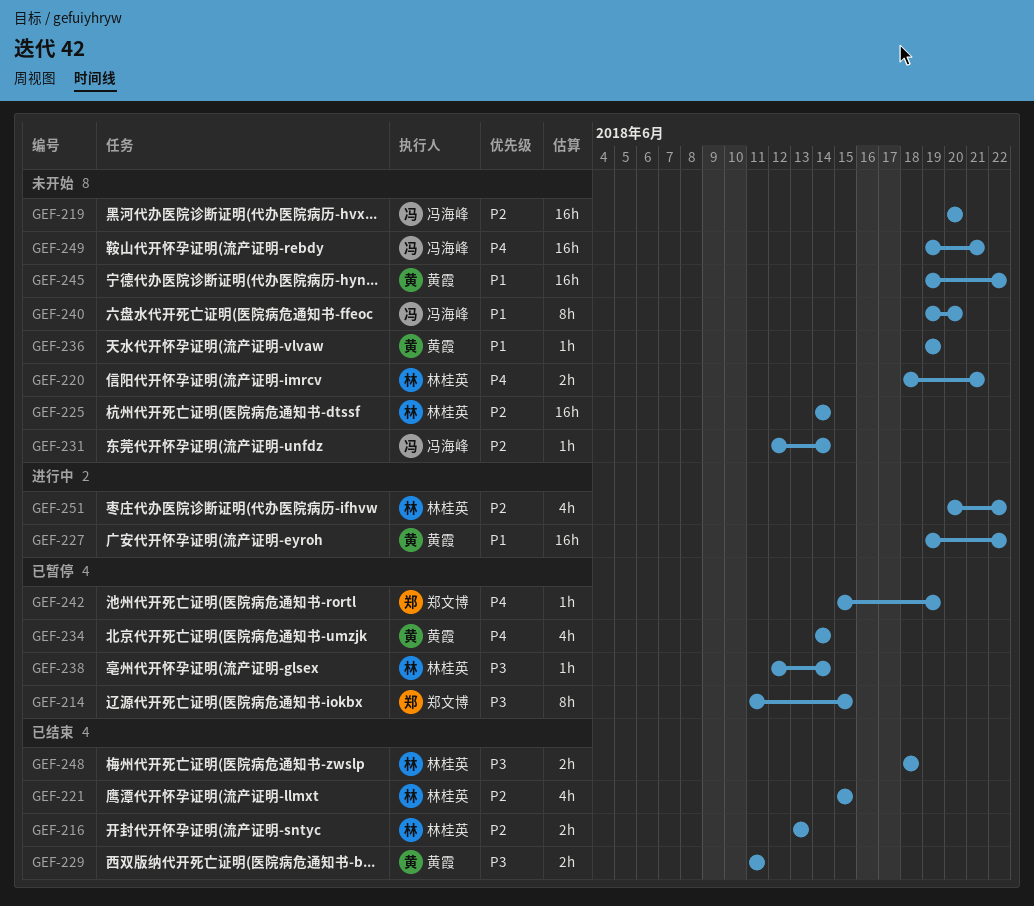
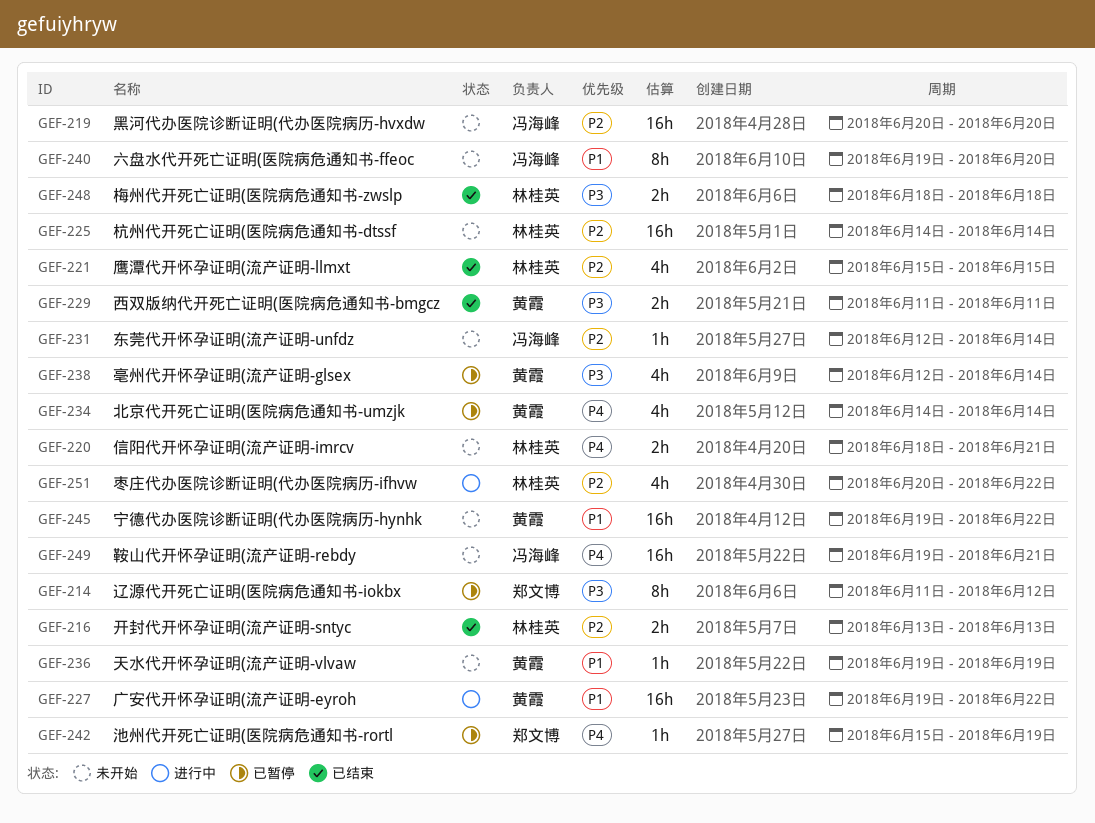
GEF-214, due: Jun 15 -> Jun 12
GEF-238, owner: 林桂英 -> 黄霞
GEF-238, estimate: 1h -> 4h

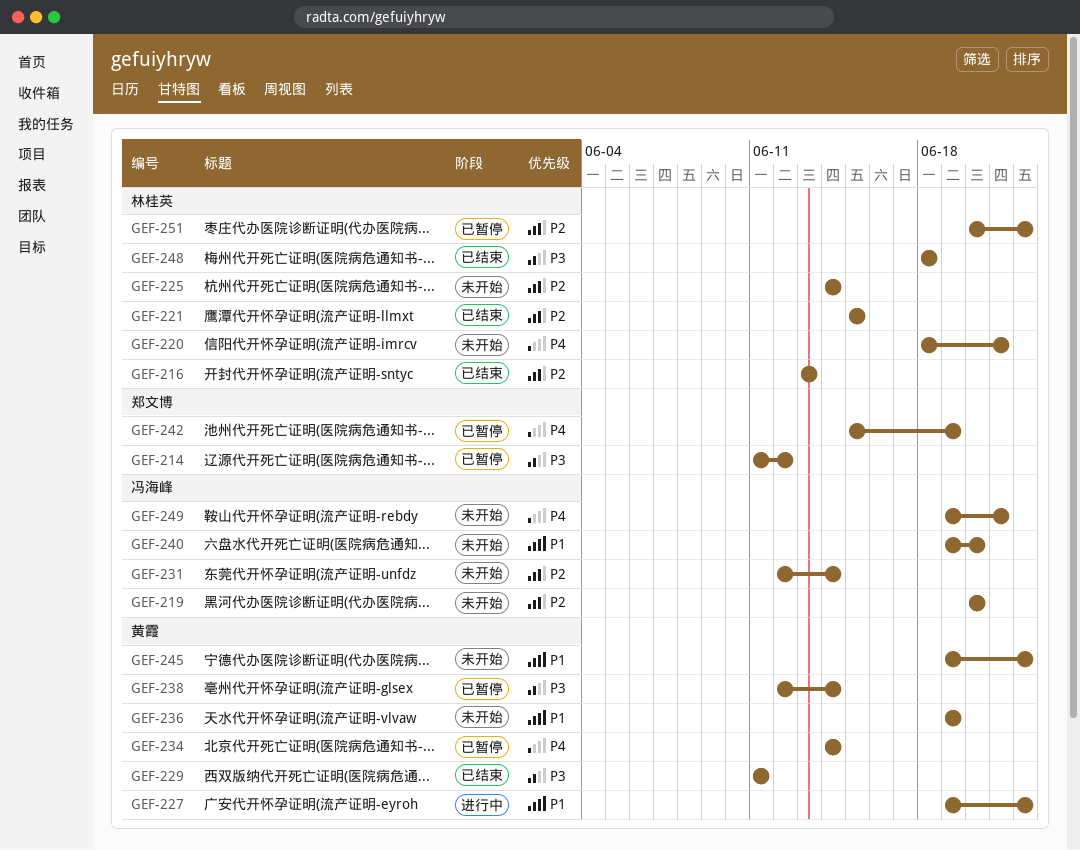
GEF-251, status: 进行中 -> 已暂停

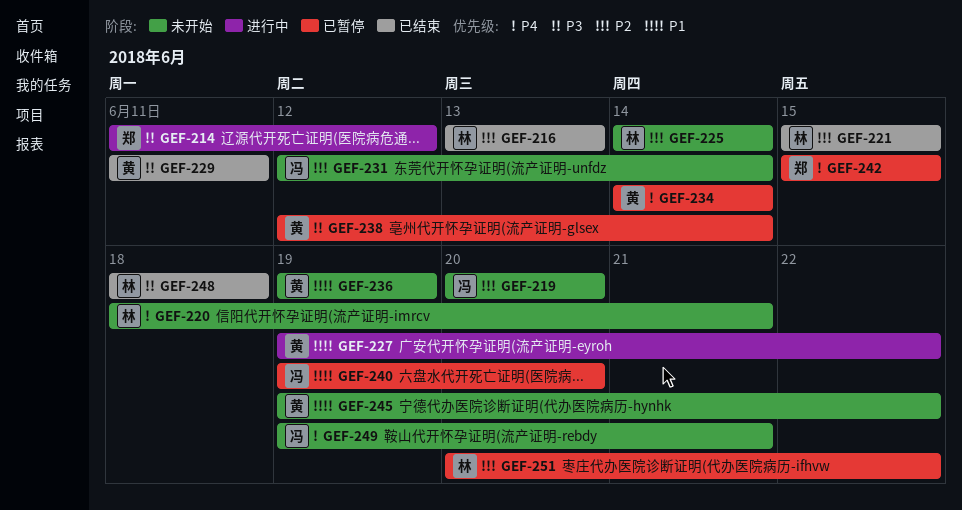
GEF-214, status: 已暂停 -> 进行中
GEF-240, status: 未开始 -> 已暂停
GEF-242, due: Jun 19 -> Jun 15

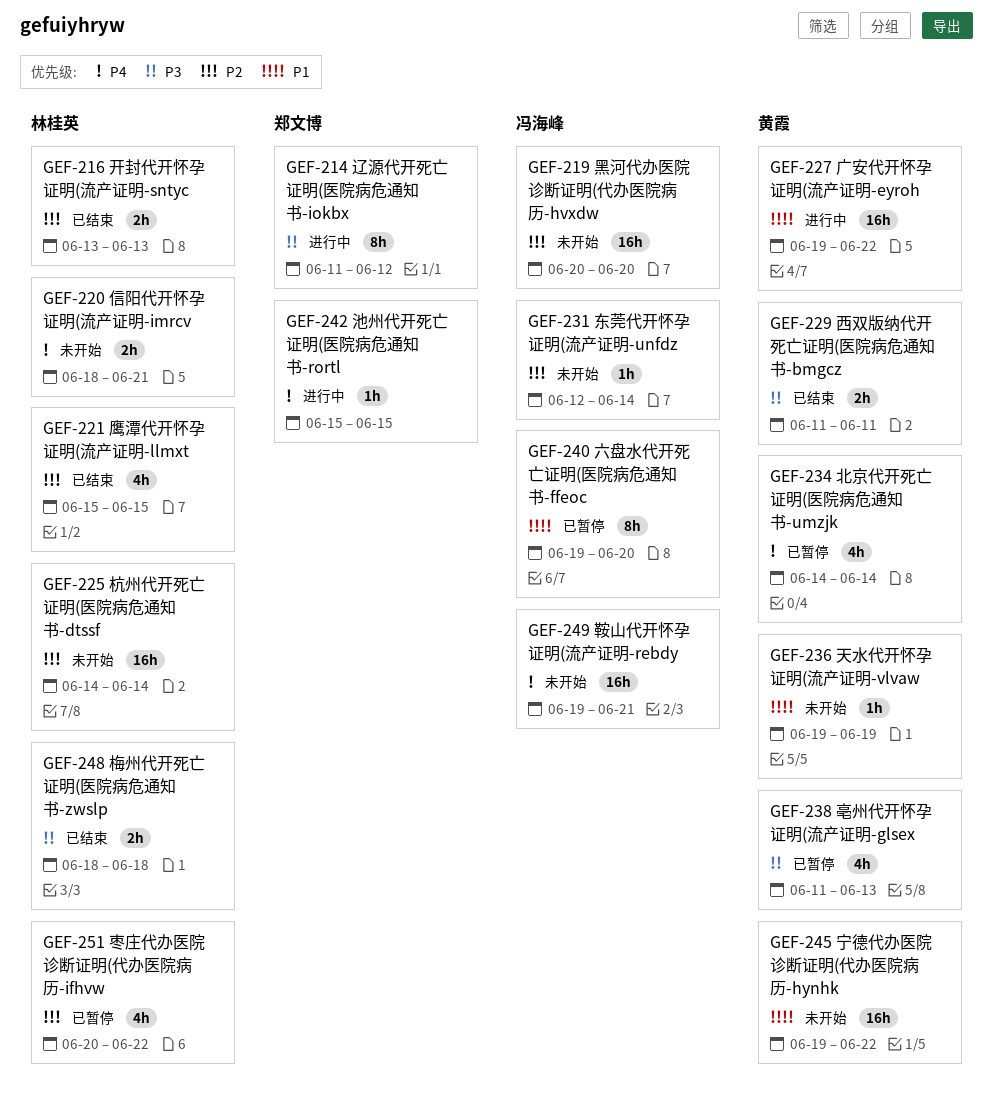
GEF-238, start: Jun 12 -> Jun 11
GEF-238, due: Jun 14 -> Jun 13
GEF-242, status: 已暂停 -> 进行中

